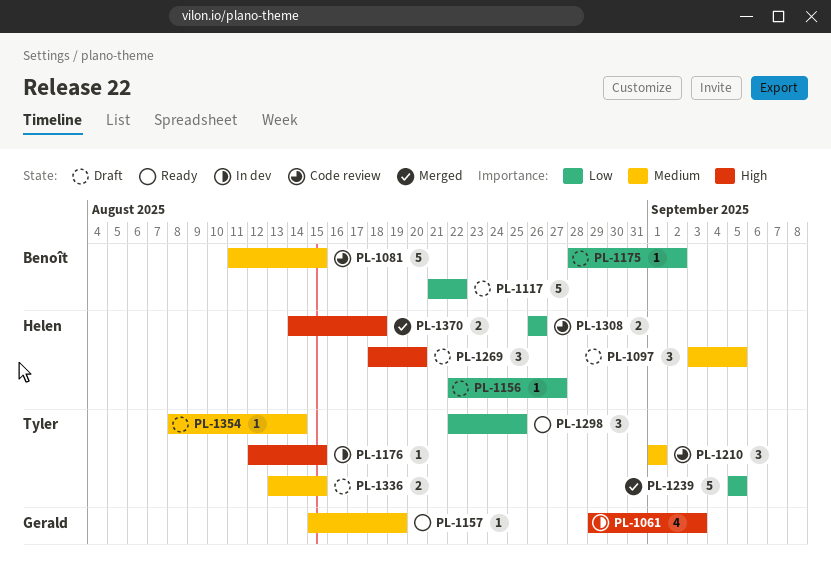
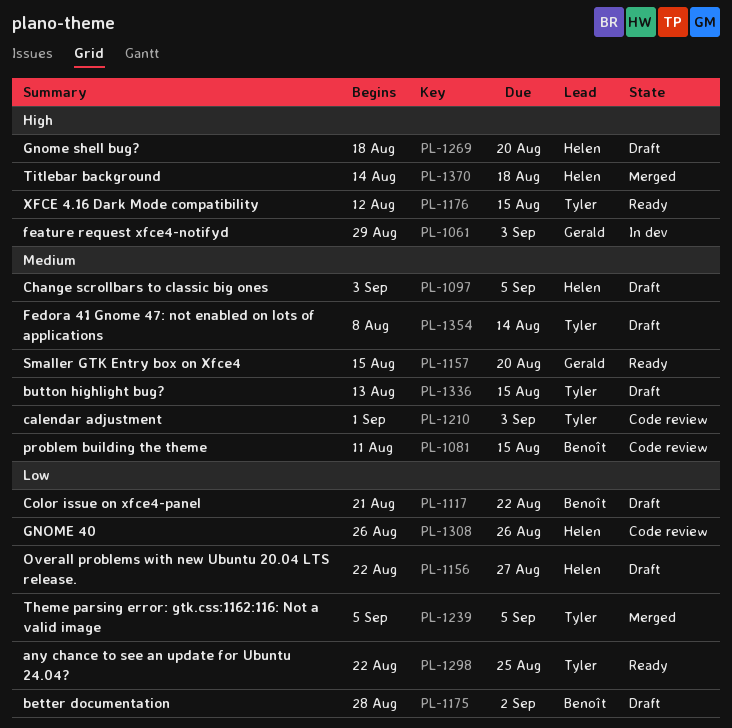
PL-1157, due: Aug 19 -> Aug 20
PL-1176, status: In dev -> Ready
PL-1210, due: Sep 1 -> Sep 3

